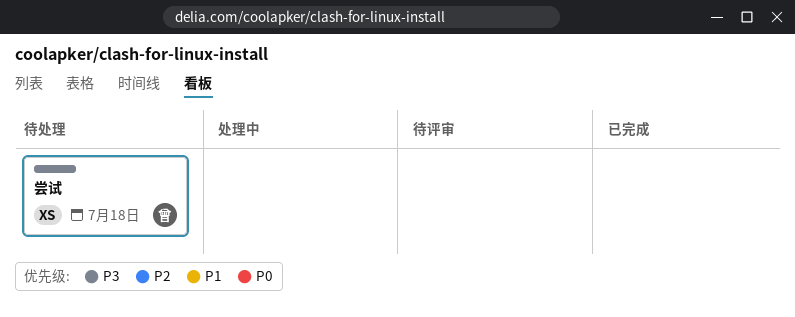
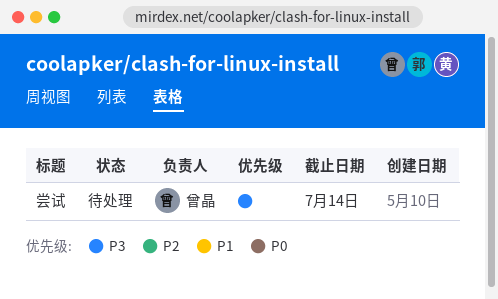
尝试, due: Jul 18 -> Jul 14

